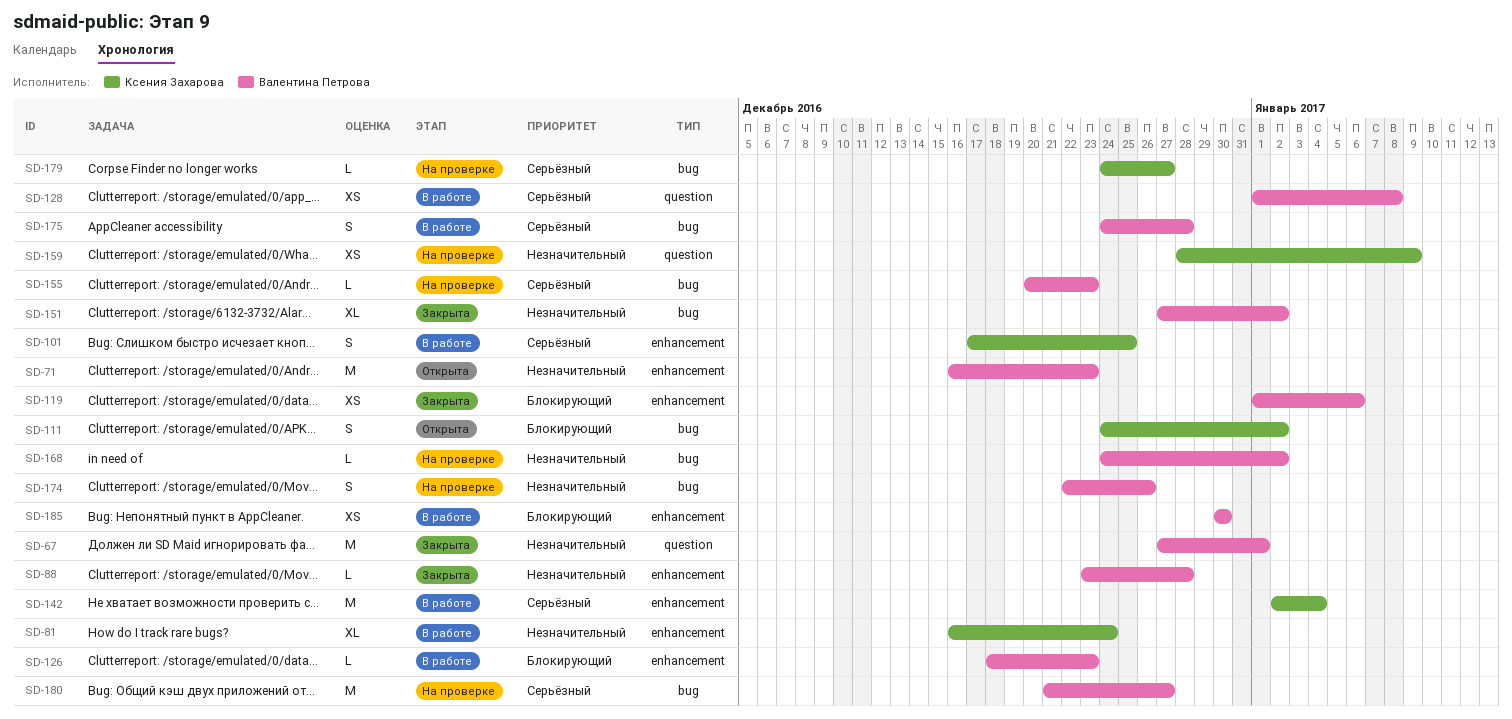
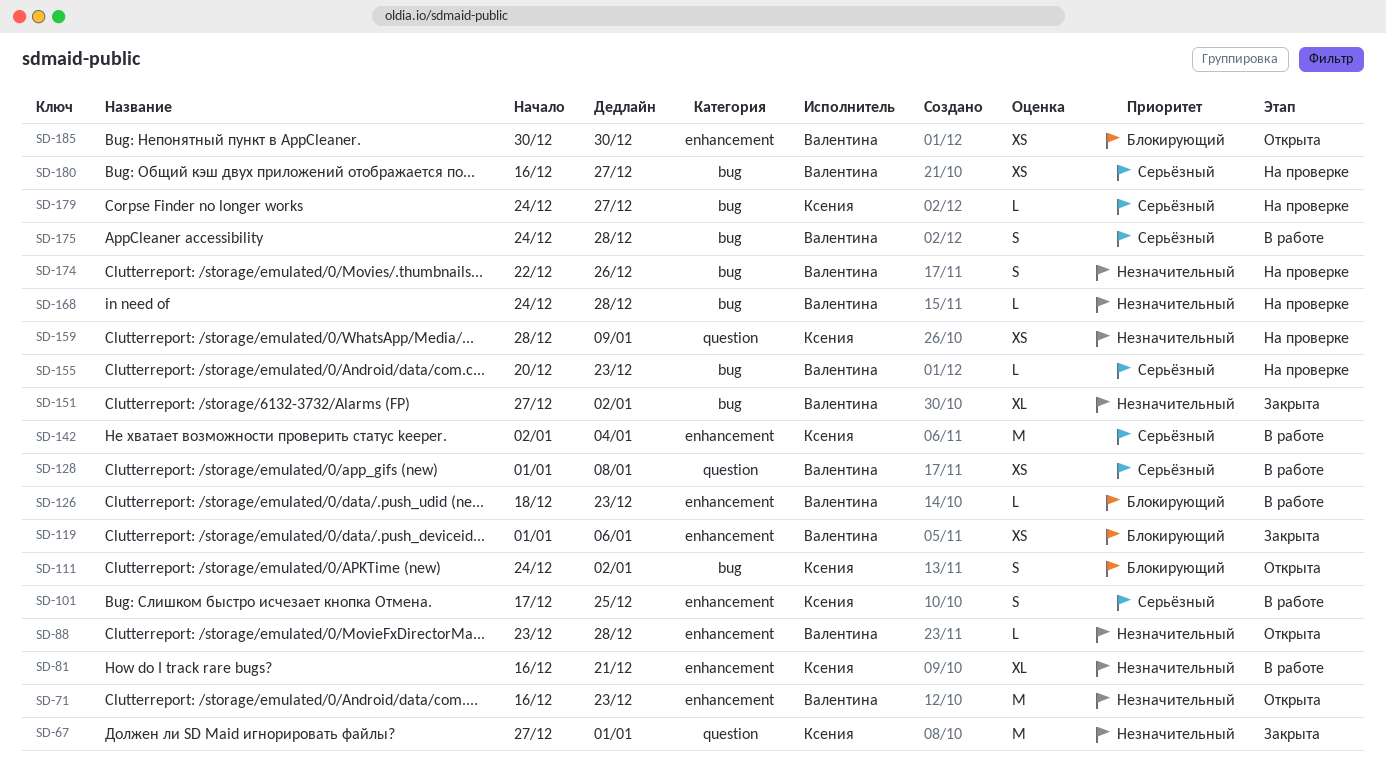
SD-67, owner: Валентина Петрова -> Ксения Захарова
SD-81, due: Dec 24 -> Dec 21
SD-88, status: Закрыта -> Открыта
SD-168, due: Jan 2 -> Dec 28
SD-180, estimate: M -> XS
SD-180, start: Dec 21 -> Dec 16
SD-185, status: В работе -> Открыта

